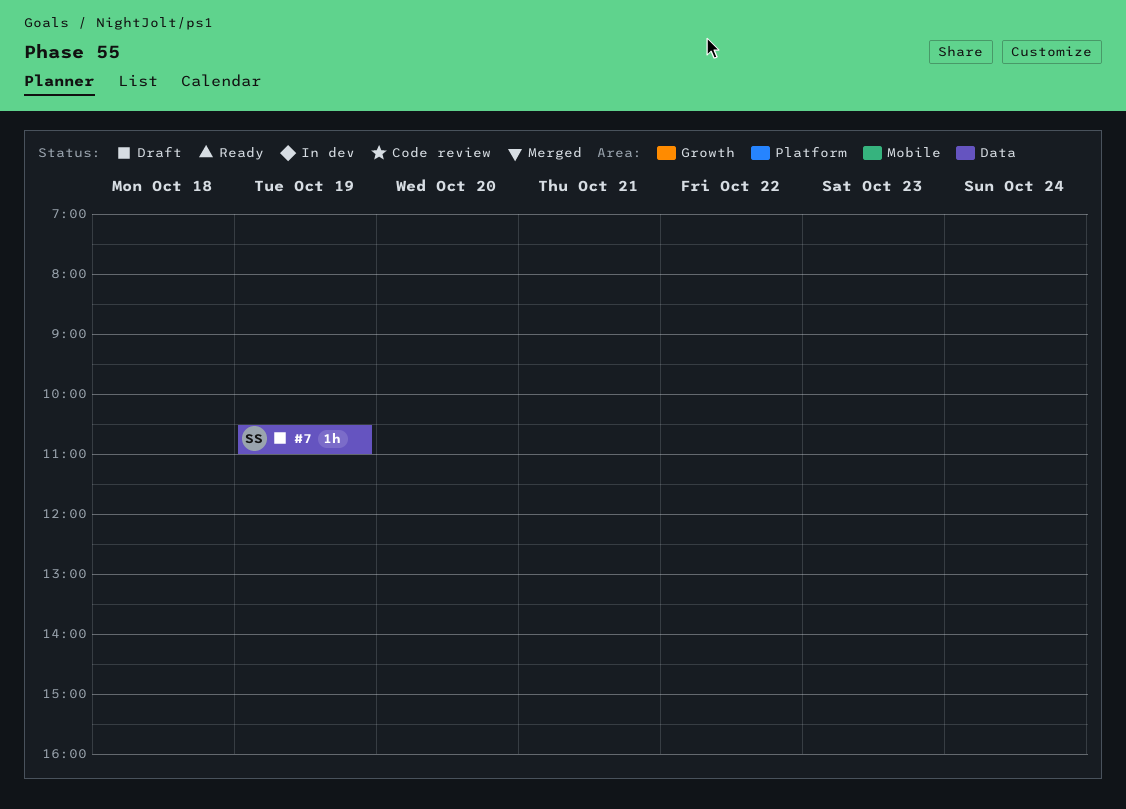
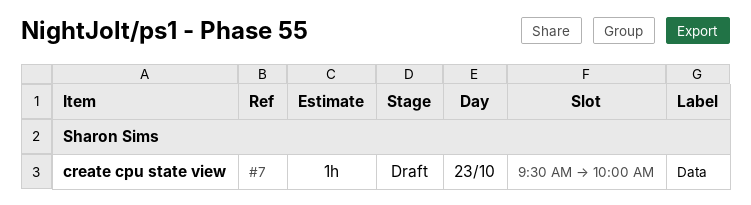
#7, day: Oct 19 -> Oct 23
#7, begins: 10:30 -> 09:30
#7, ends: 11:00 -> 10:00

